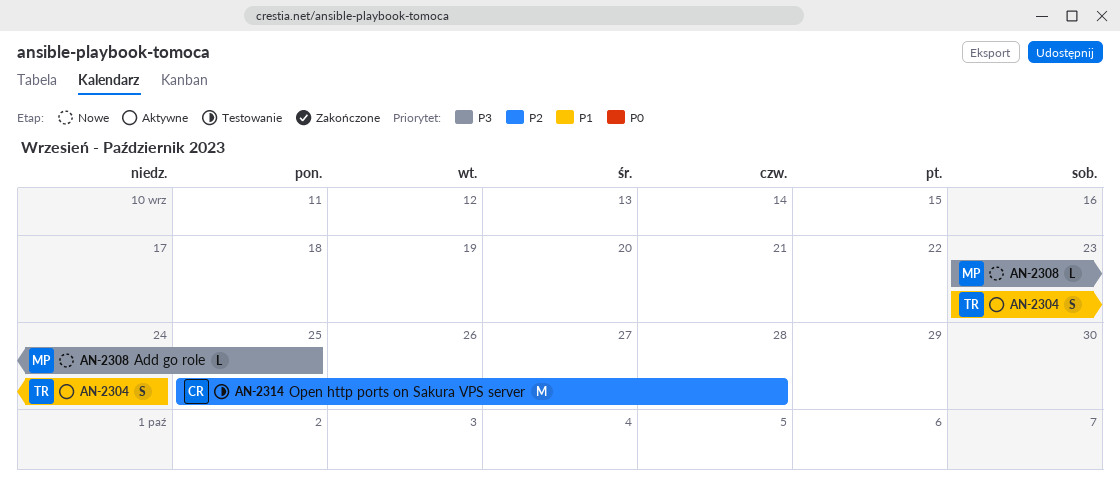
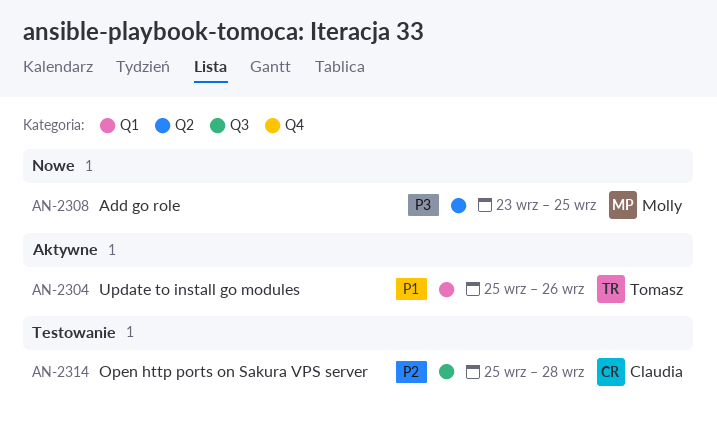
AN-2304, start: Sep 23 -> Sep 25
AN-2304, due: Sep 24 -> Sep 26

